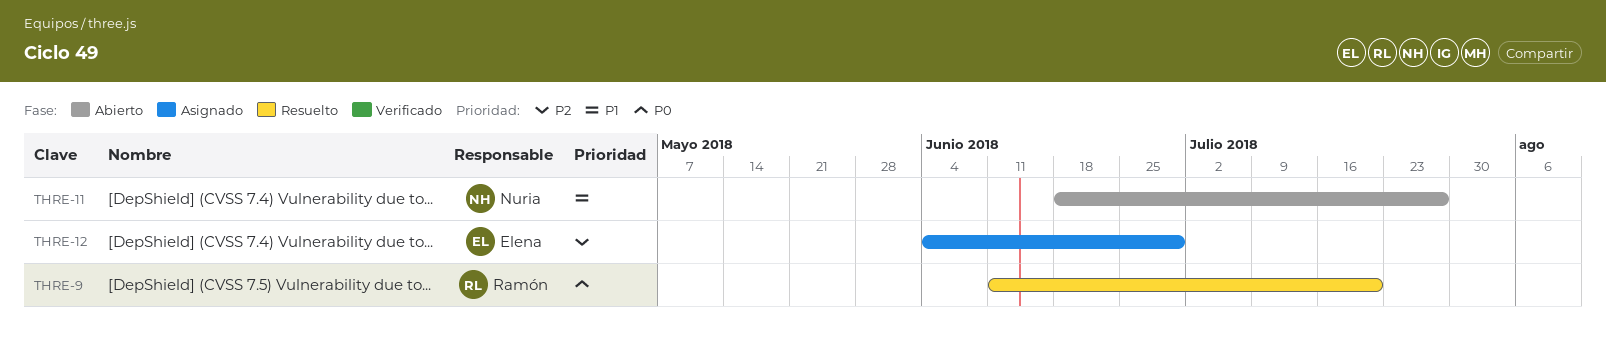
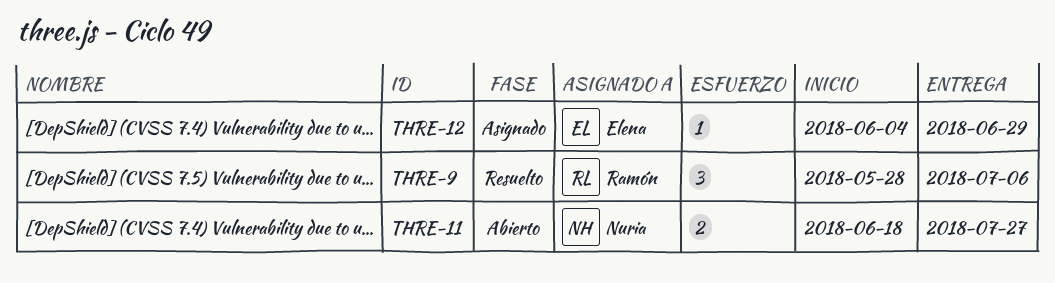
THRE-9, start: Jun 11 -> May 28
THRE-9, due: Jul 20 -> Jul 6

